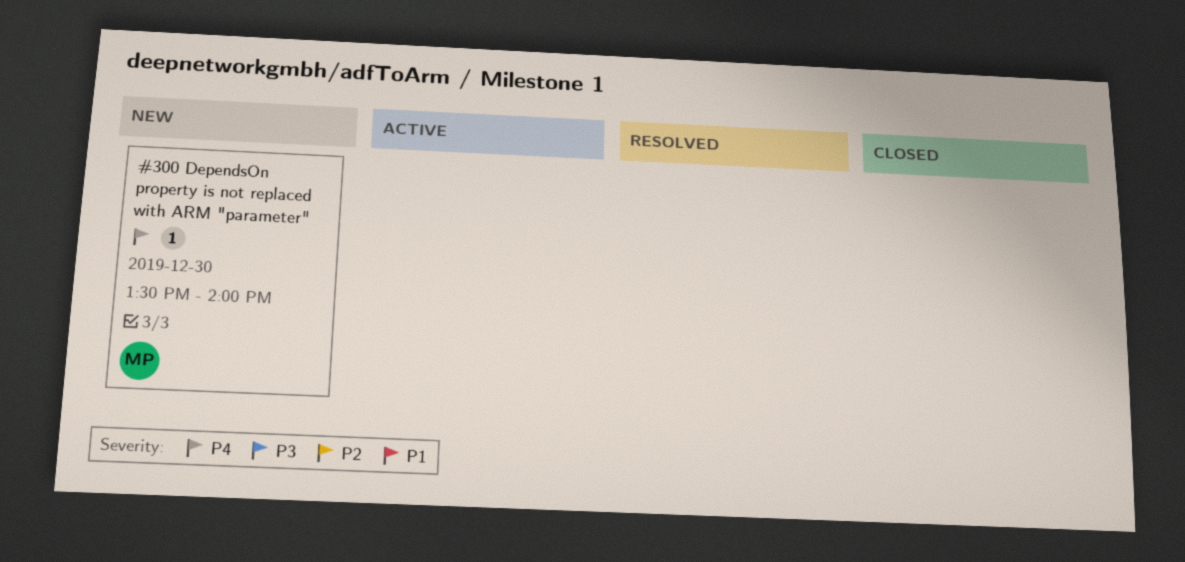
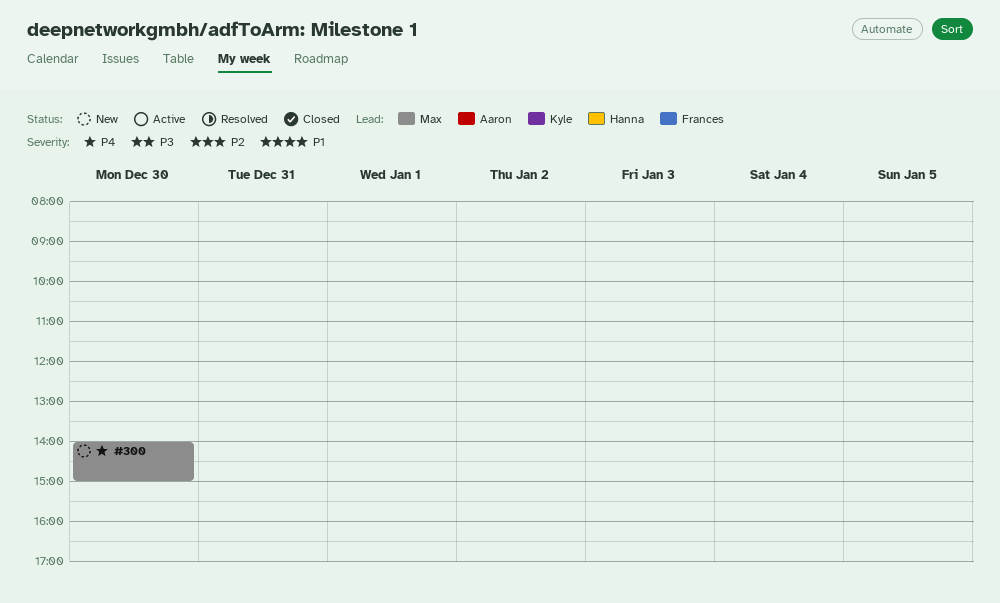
#300, begins: 13:30 -> 14:00
#300, ends: 14:00 -> 15:00

